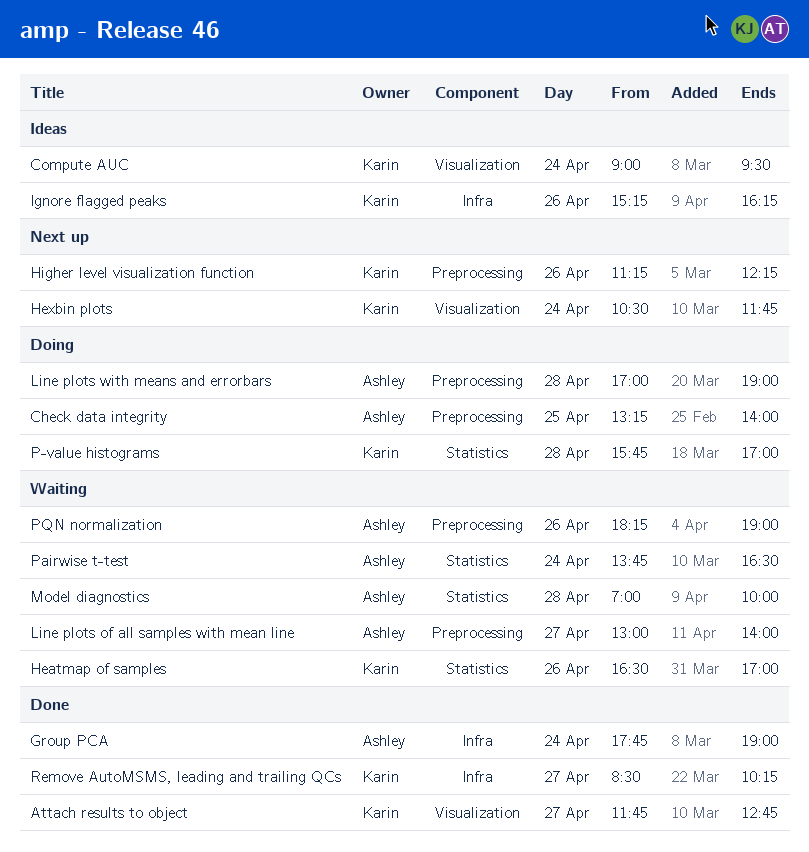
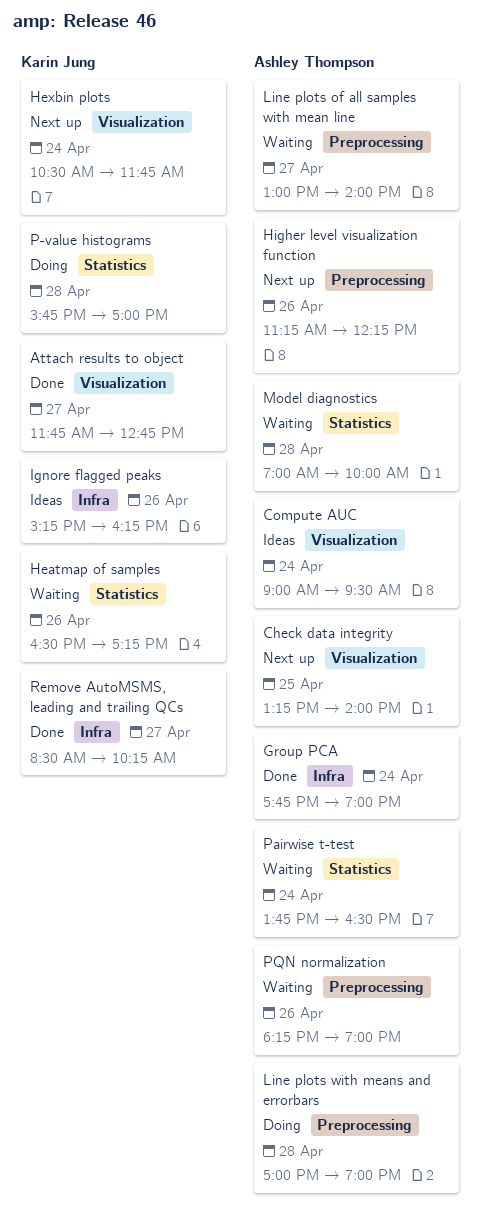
Check data integrity, status: Doing -> Next up
Check data integrity, label: Preprocessing -> Visualization
Compute AUC, owner: Karin Jung -> Ashley Thompson
Heatmap of samples, ends: 17:00 -> 17:15
Higher level visualization function, owner: Karin Jung -> Ashley Thompson

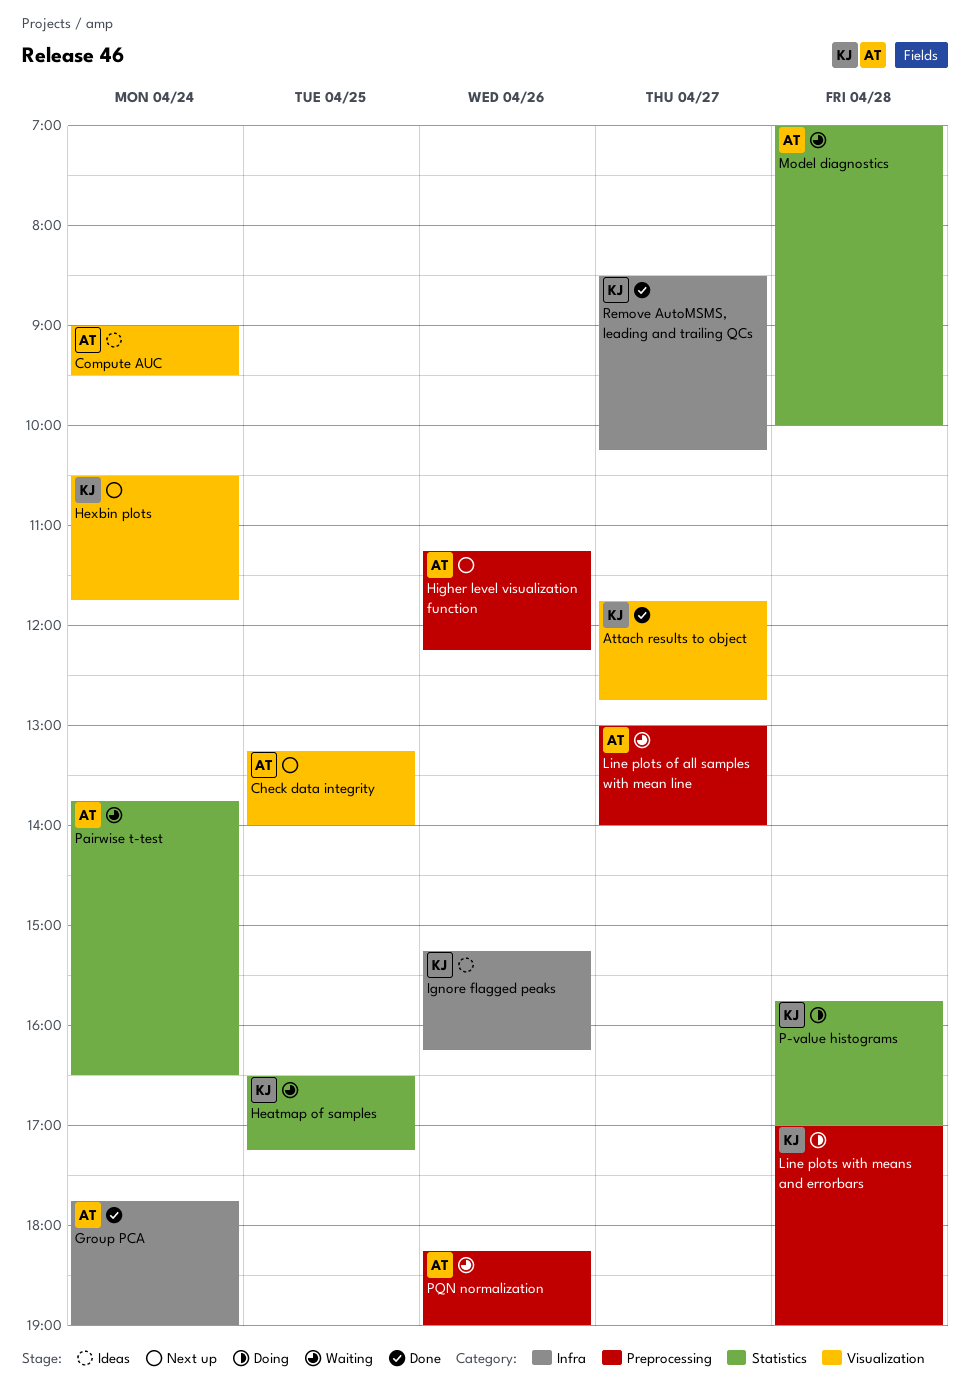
Heatmap of samples, day: Apr 26 -> Apr 25
Line plots with means and errorbars, owner: Ashley Thompson -> Karin Jung

